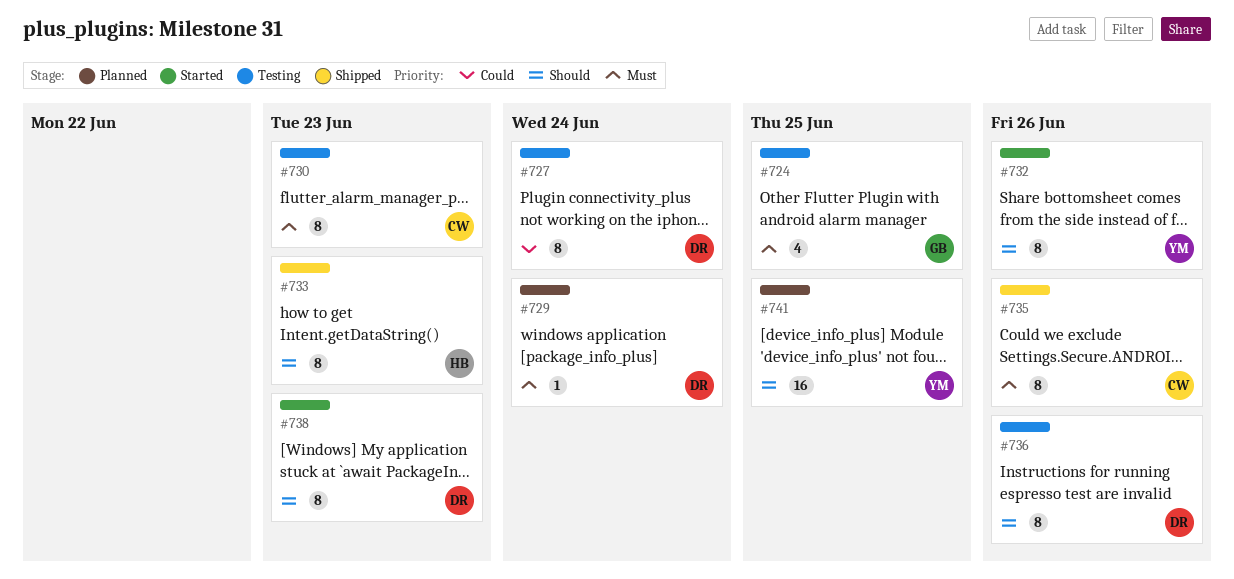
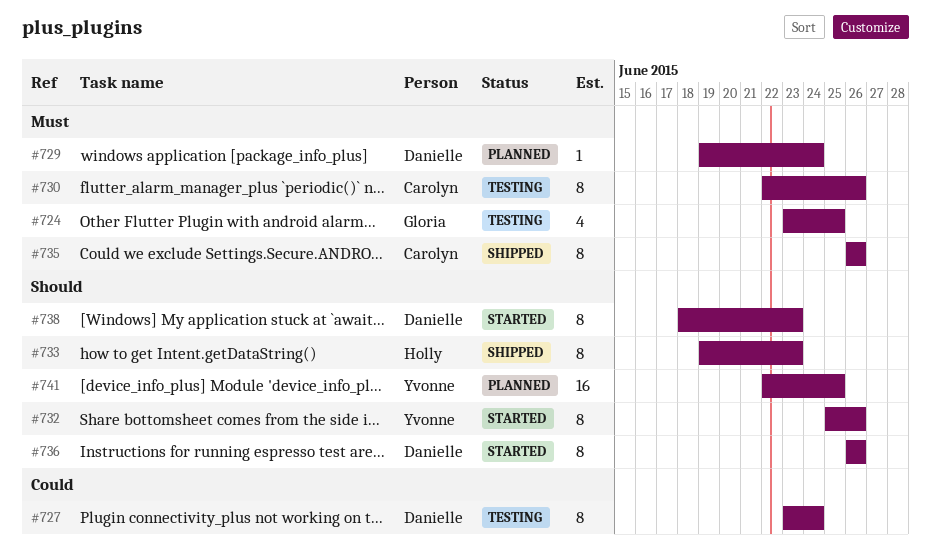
#730, due: Jun 23 -> Jun 26
#736, status: Testing -> Started

